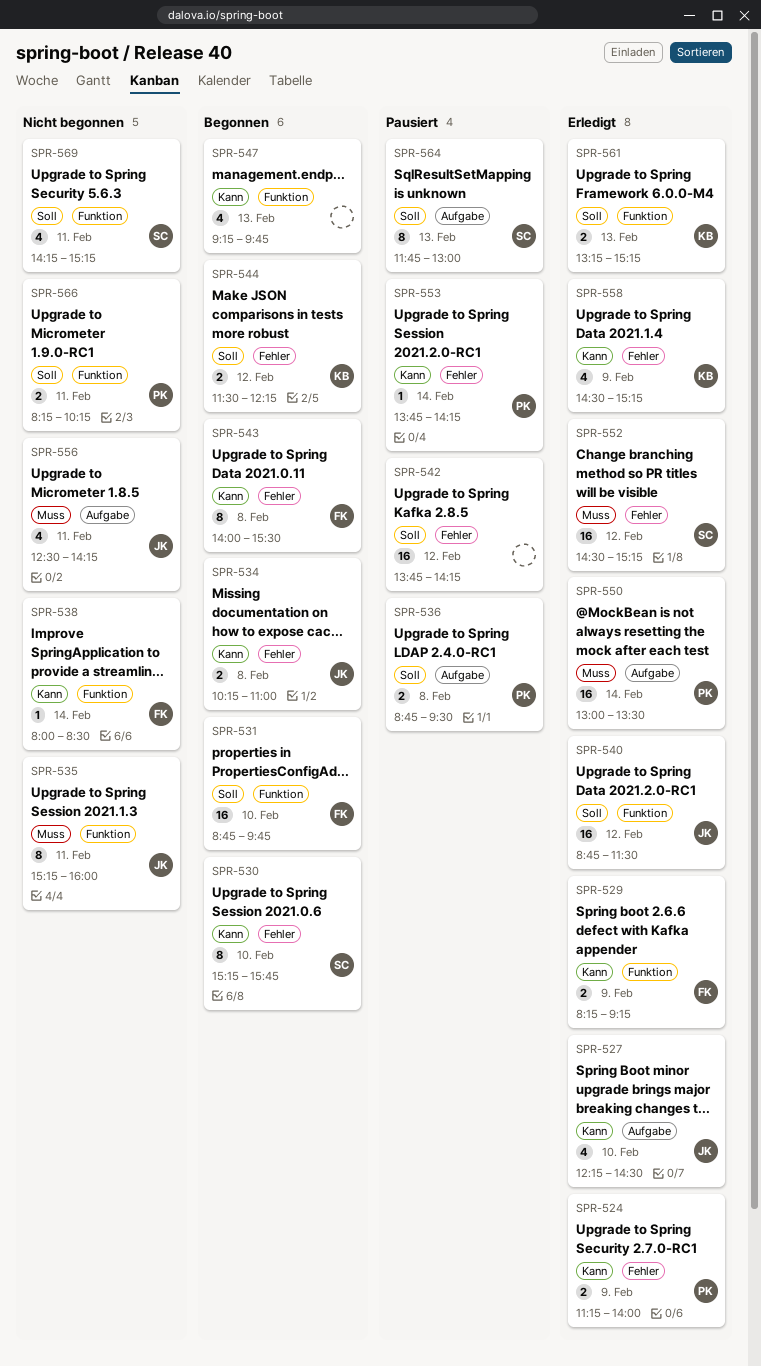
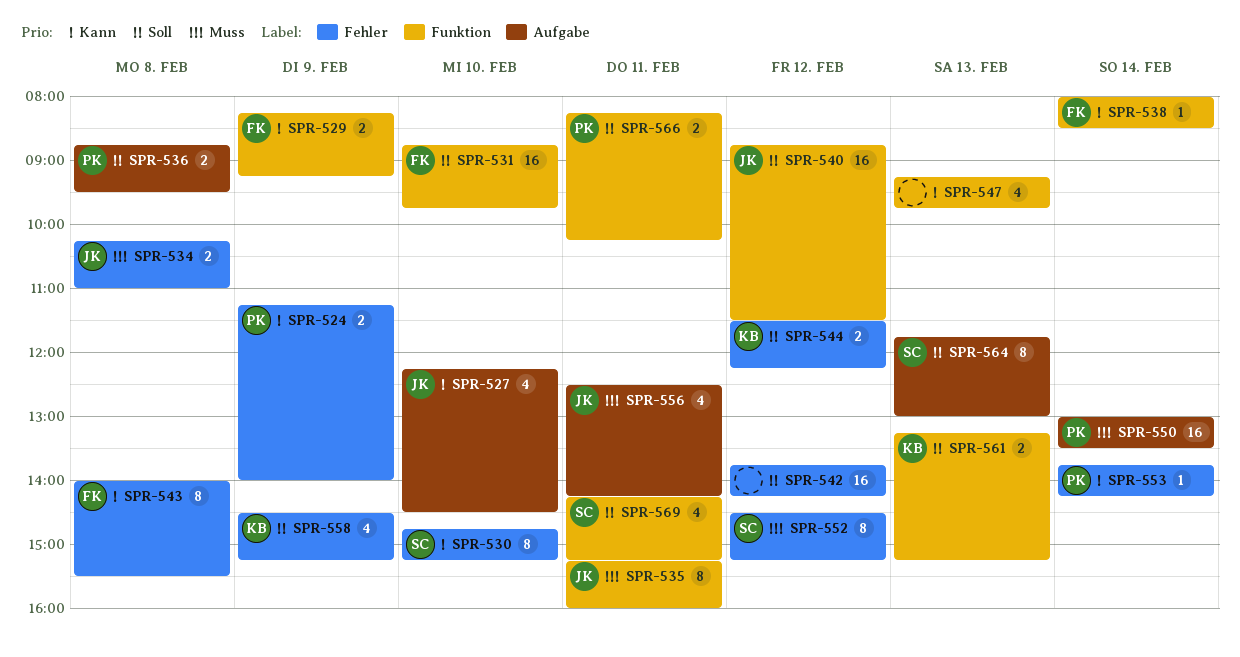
SPR-530, begins: 15:15 -> 14:45
SPR-530, ends: 15:45 -> 15:15
SPR-534, priority: Kann -> Muss
SPR-552, estimate: 16 -> 8
SPR-558, priority: Kann -> Soll

